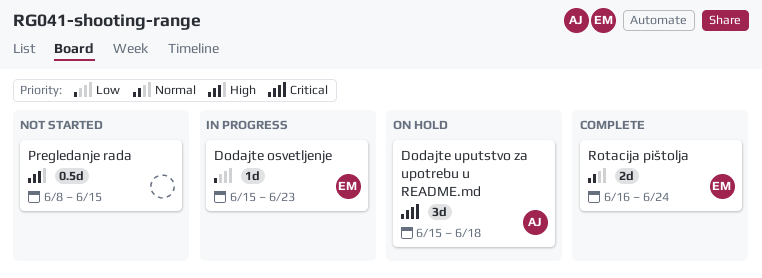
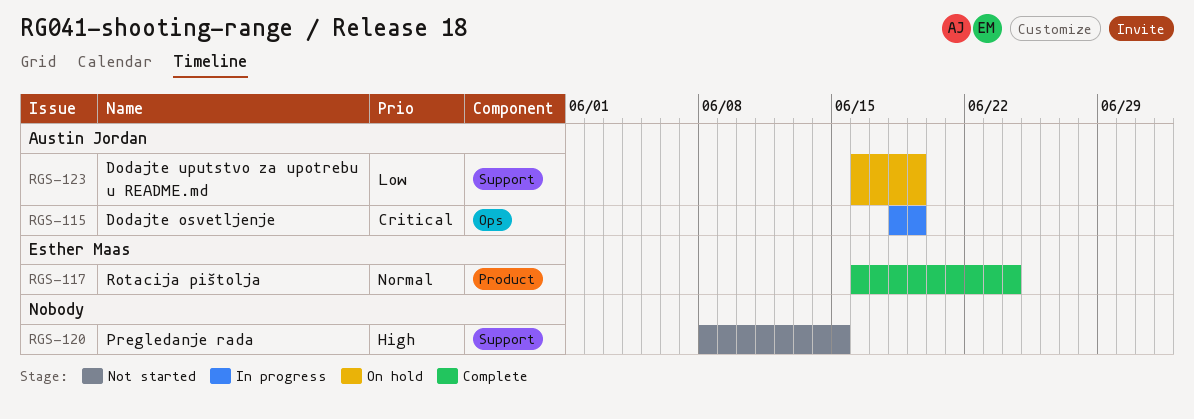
Dodajte osvetljenje, owner: Esther Maas -> Austin Jordan
Dodajte osvetljenje, priority: Low -> Critical
Dodajte osvetljenje, start: Jun 15 -> Jun 18
Dodajte osvetljenje, due: Jun 23 -> Jun 19
Dodajte uputstvo za upotrebu u README.md, priority: Critical -> Low
Dodajte uputstvo za upotrebu u README.md, start: Jun 15 -> Jun 16
Dodajte uputstvo za upotrebu u README.md, due: Jun 18 -> Jun 19

